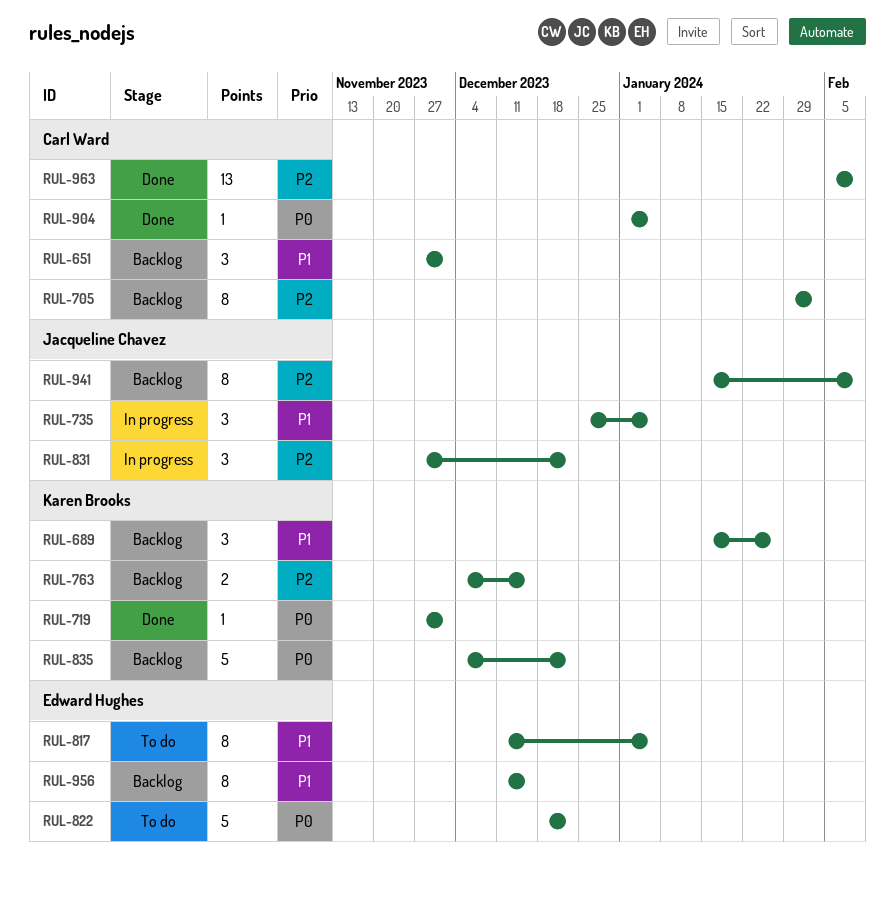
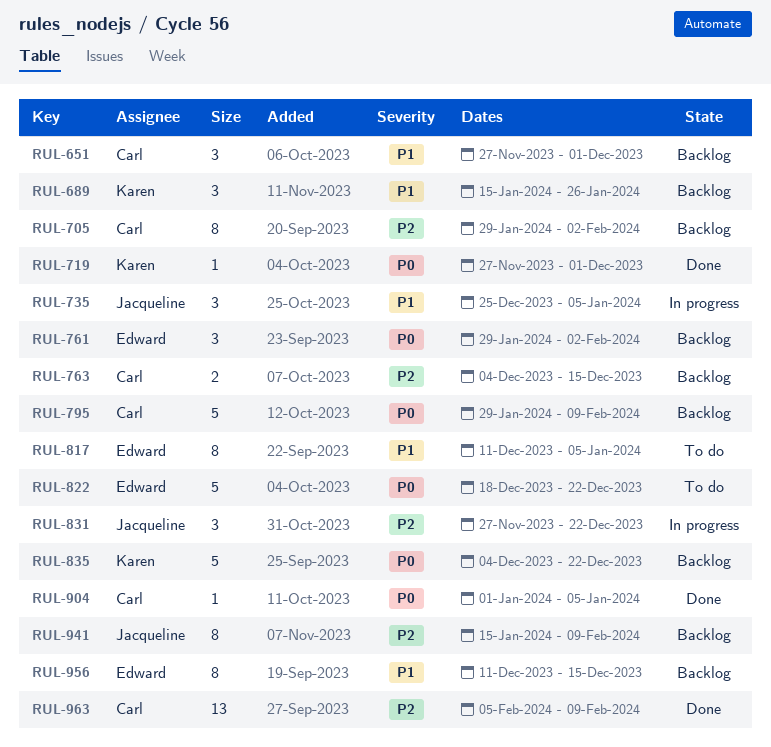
RUL-761: none -> present
RUL-763, owner: Karen Brooks -> Carl Ward
RUL-795: none -> present

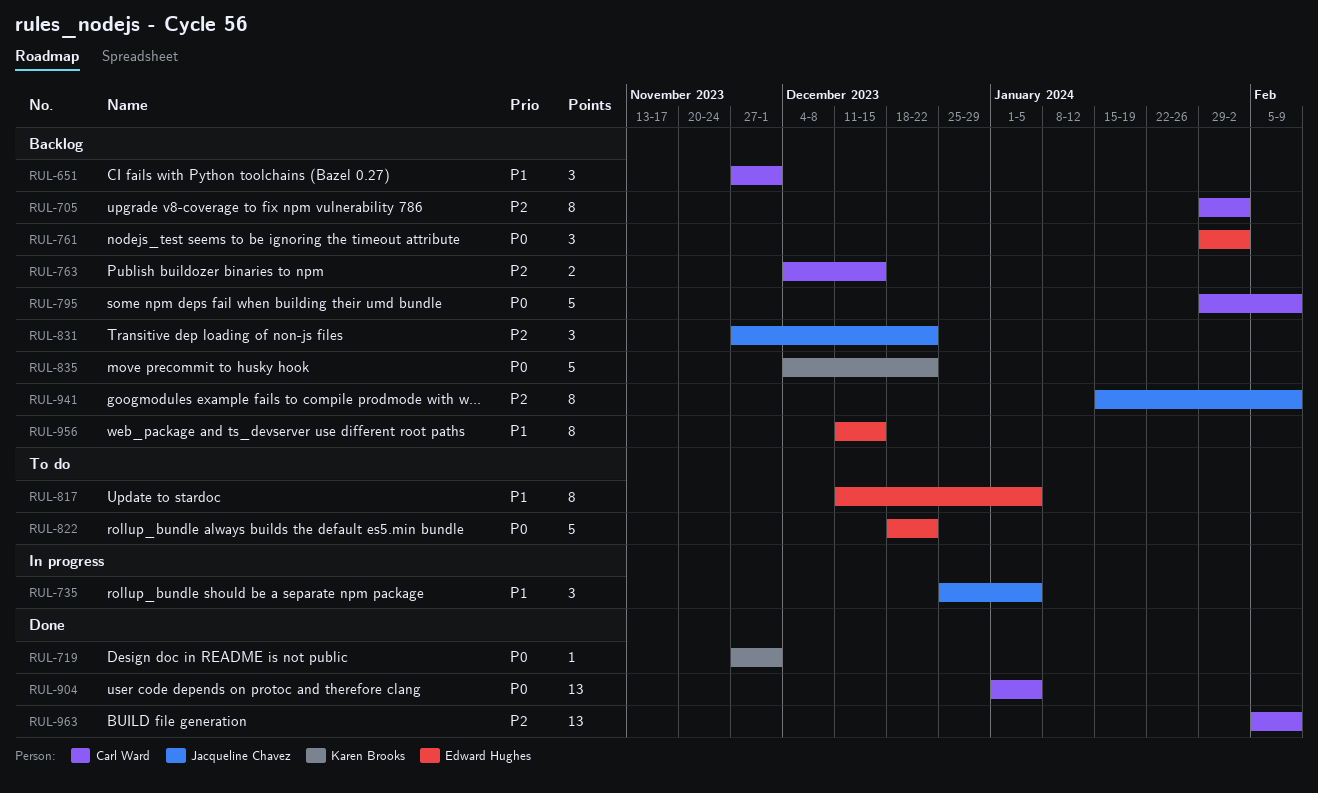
RUL-689: present -> none
RUL-831, status: In progress -> Backlog
RUL-904, estimate: 1 -> 13

